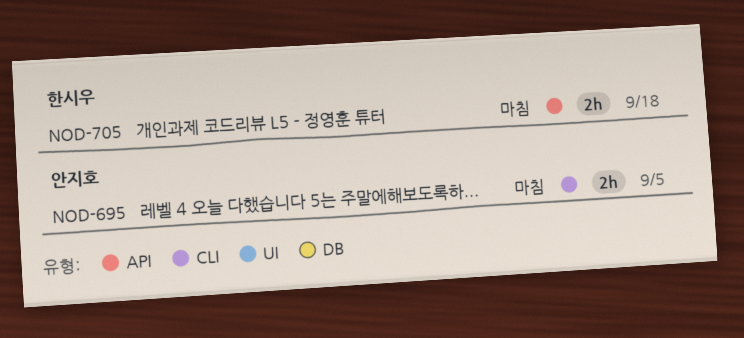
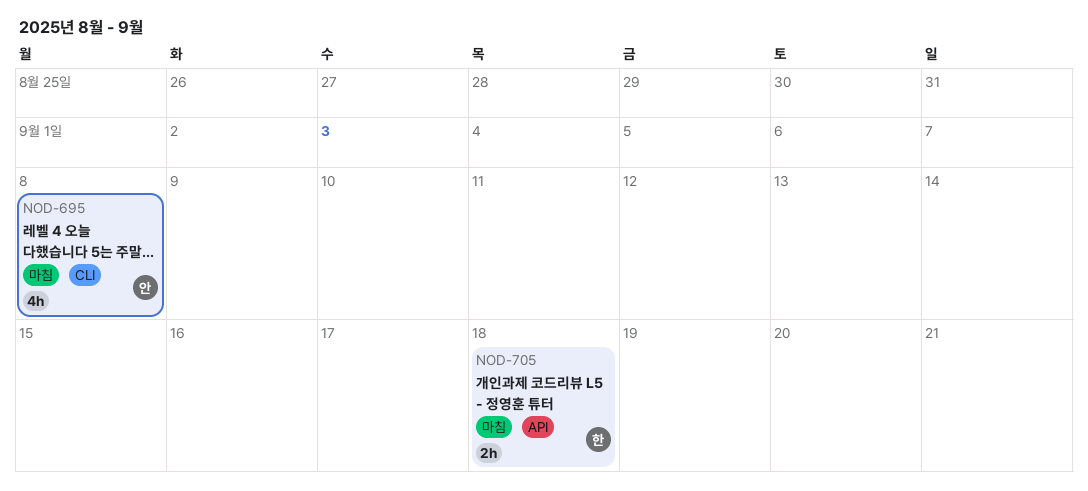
NOD-695, estimate: 2h -> 4h
NOD-695, due: Sep 5 -> Sep 8

